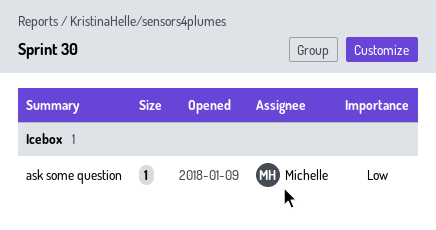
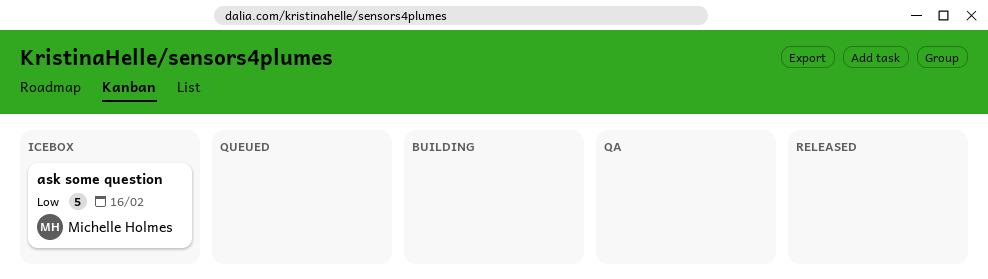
ask some question, estimate: 1 -> 5

